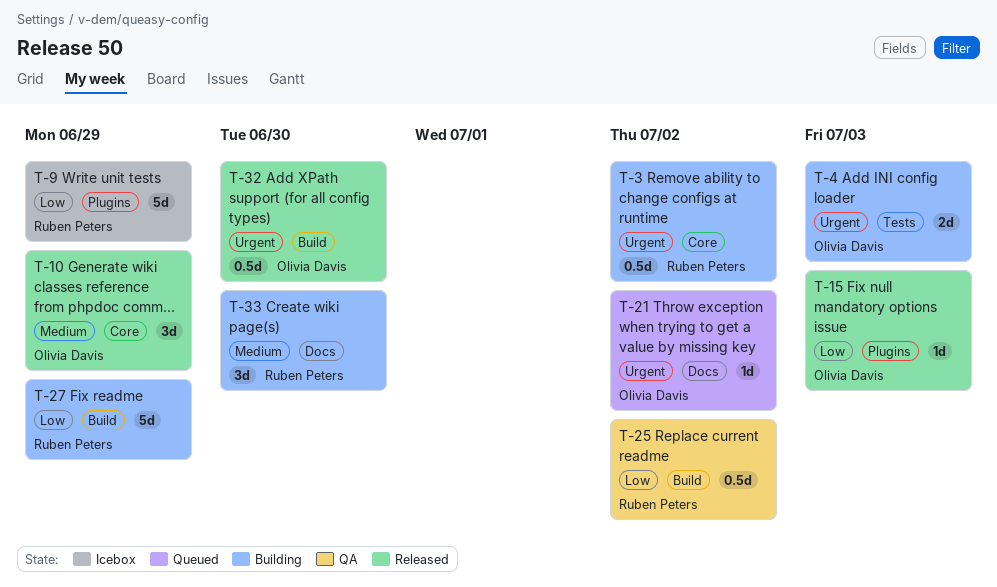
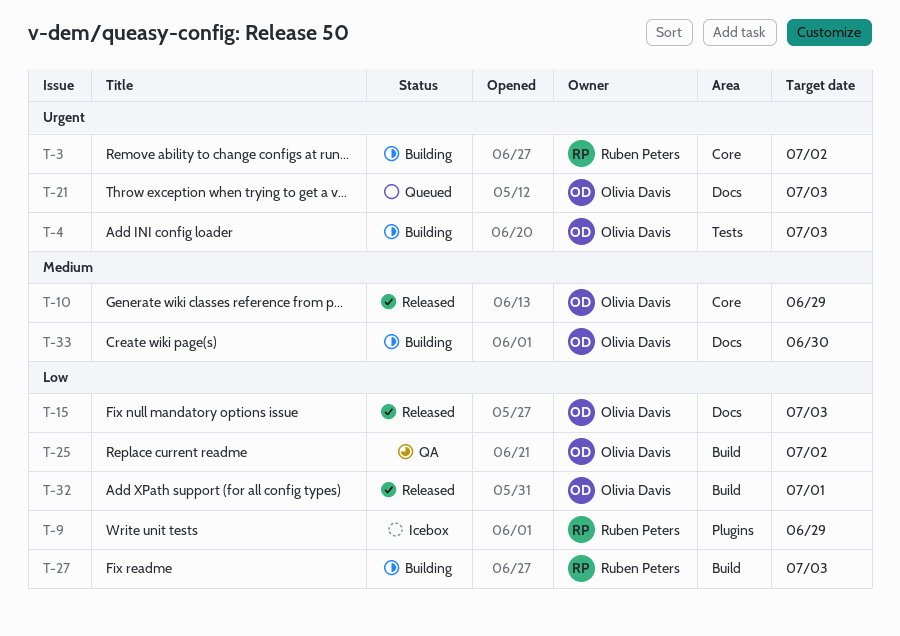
T-15, label: Plugins -> Docs
T-21, due: Jul 2 -> Jul 3
T-25, owner: Ruben Peters -> Olivia Davis
T-27, due: Jun 29 -> Jul 3
T-32, priority: Urgent -> Low
T-32, due: Jun 30 -> Jul 1
T-33, owner: Ruben Peters -> Olivia Davis

